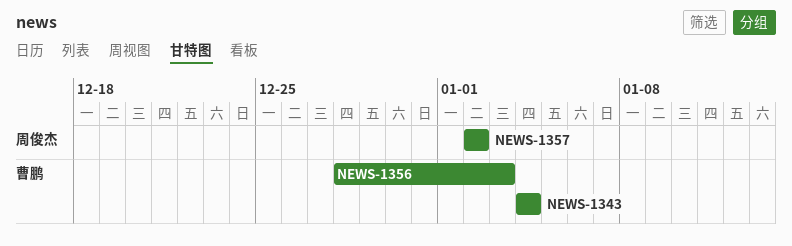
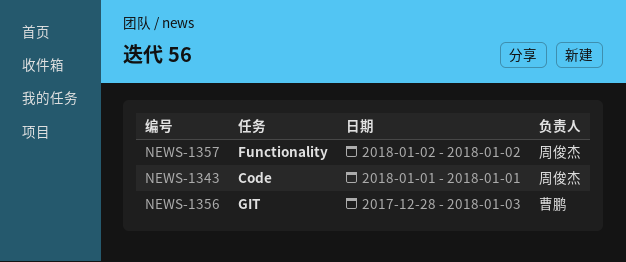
NEWS-1343, owner: 曹鹏 -> 周俊杰
NEWS-1343, start: Jan 4 -> Jan 1
NEWS-1343, due: Jan 4 -> Jan 1

